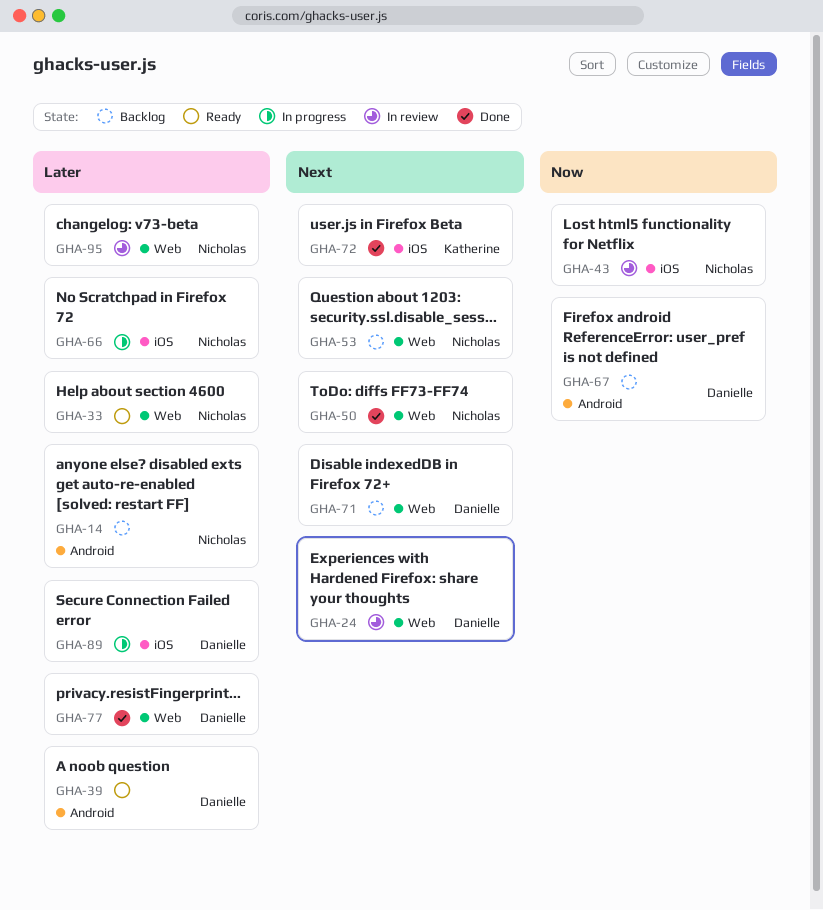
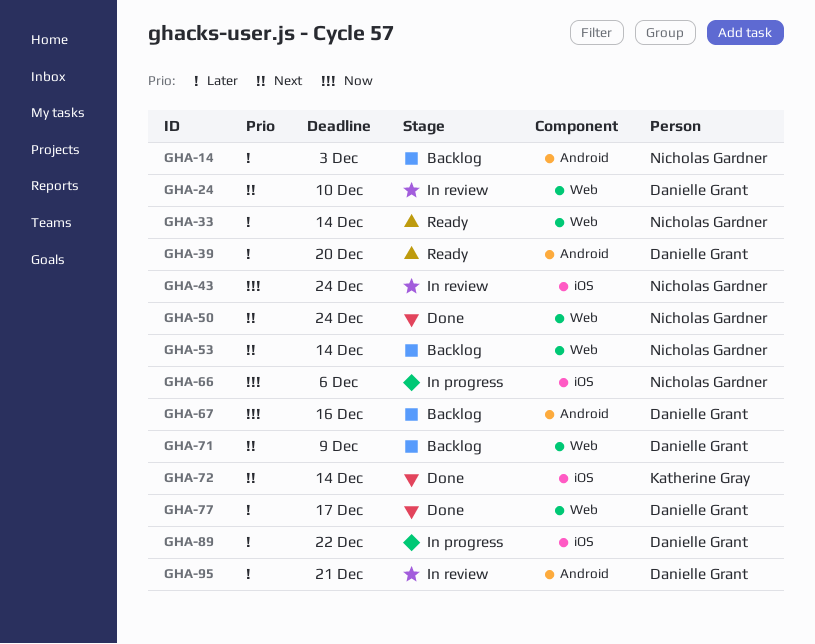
GHA-66, priority: Later -> Now
GHA-95, owner: Nicholas Gardner -> Danielle Grant
GHA-95, label: Web -> Android

